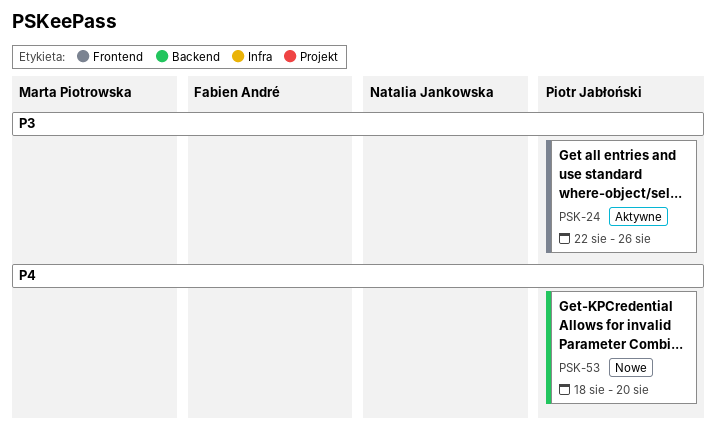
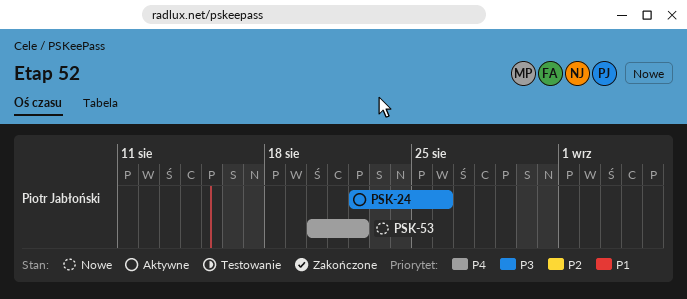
PSK-53, start: Aug 18 -> Aug 20
PSK-53, due: Aug 20 -> Aug 22

